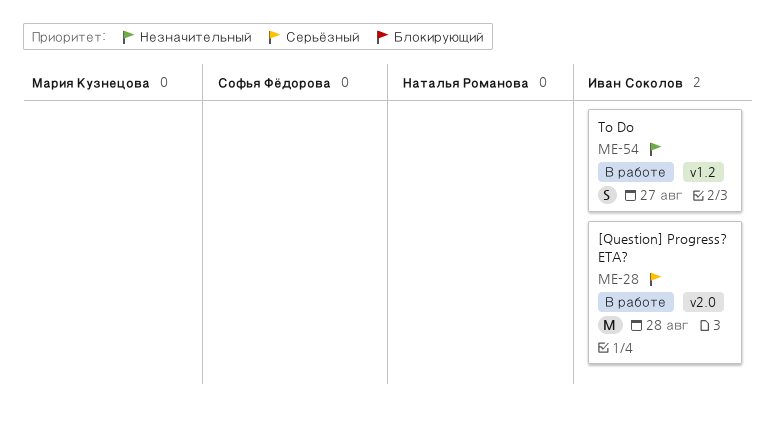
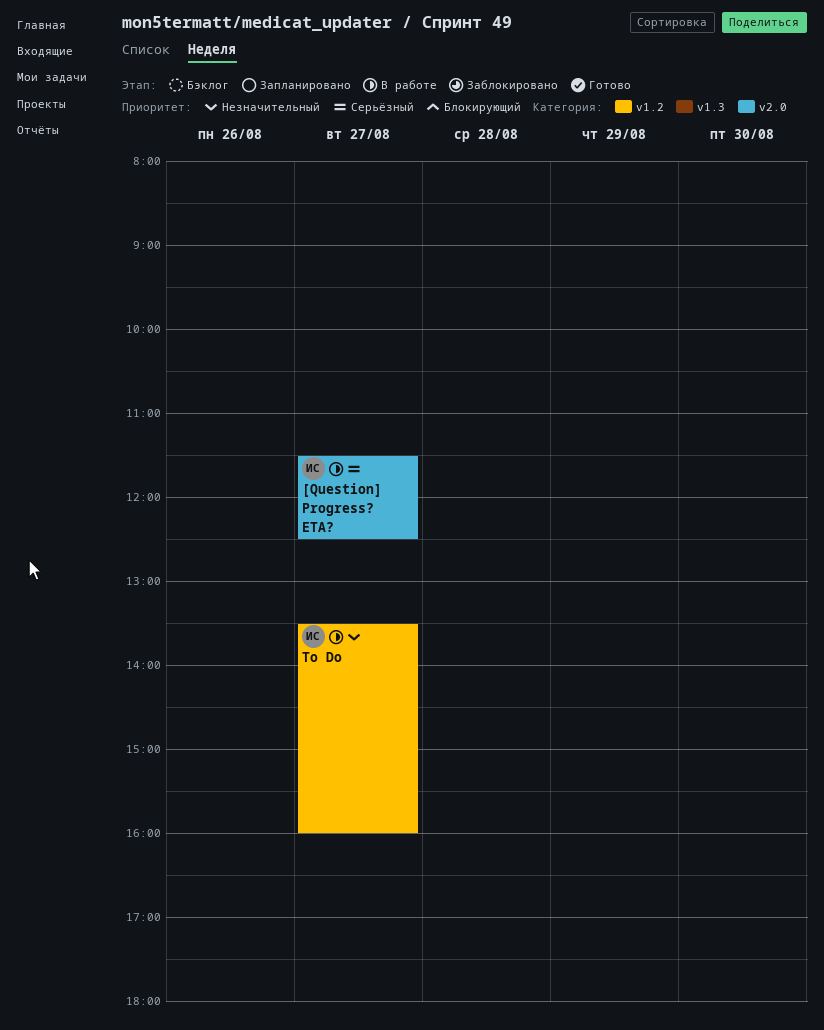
[Question] Progress? ETA?, day: Aug 28 -> Aug 27

